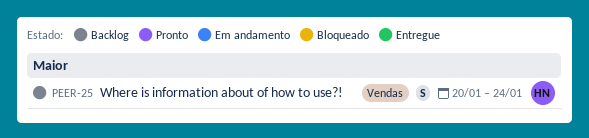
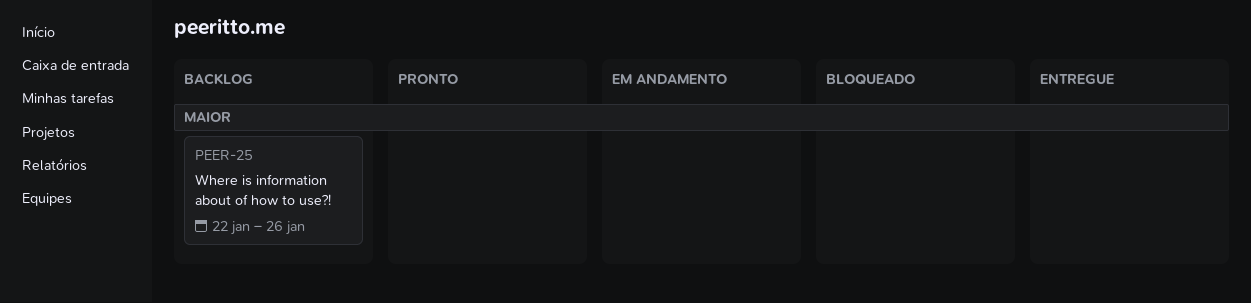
PEER-25, start: Jan 20 -> Jan 22
PEER-25, due: Jan 24 -> Jan 26

